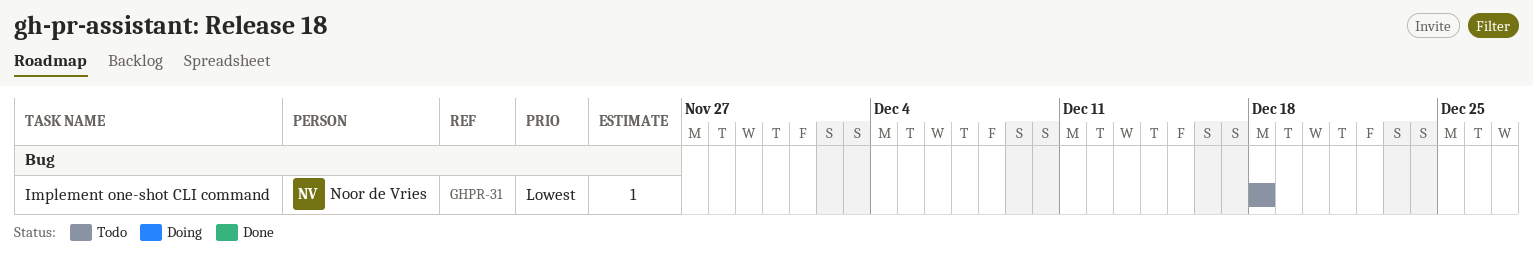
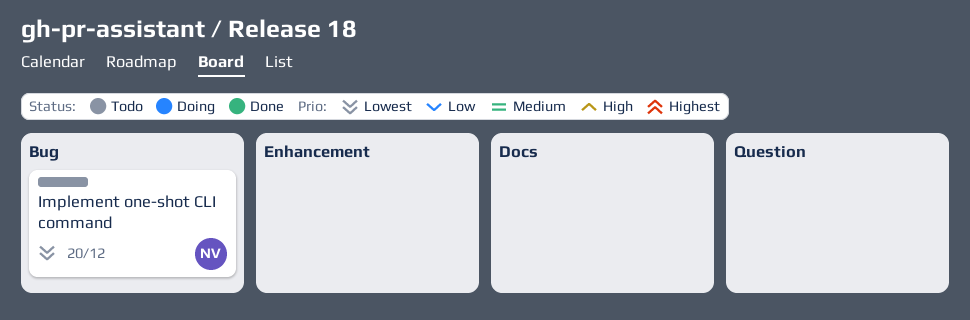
Implement one-shot CLI command, due: Dec 18 -> Dec 20

